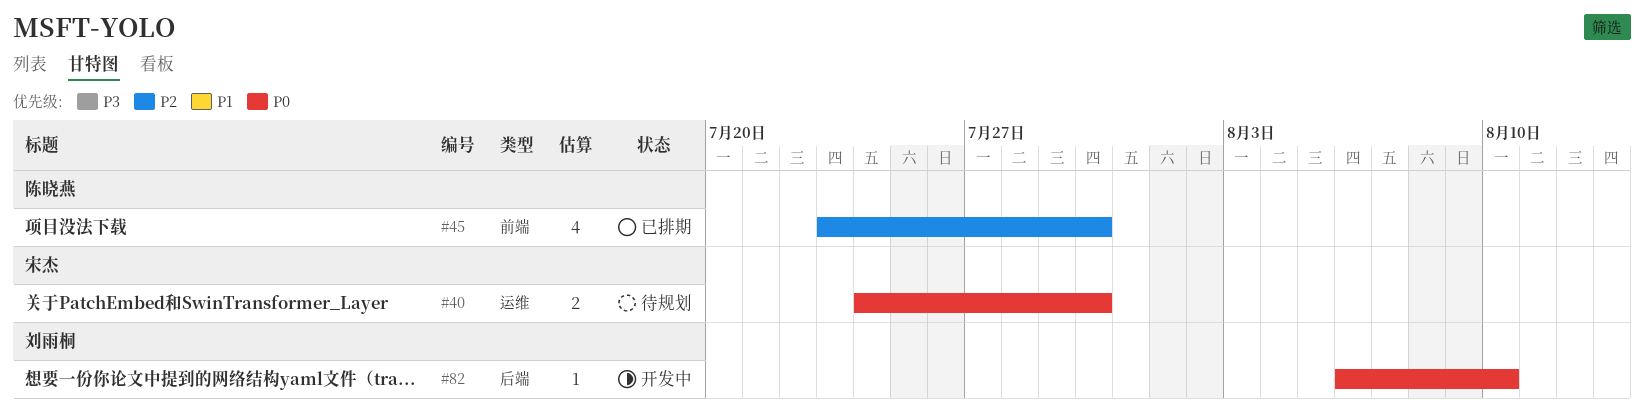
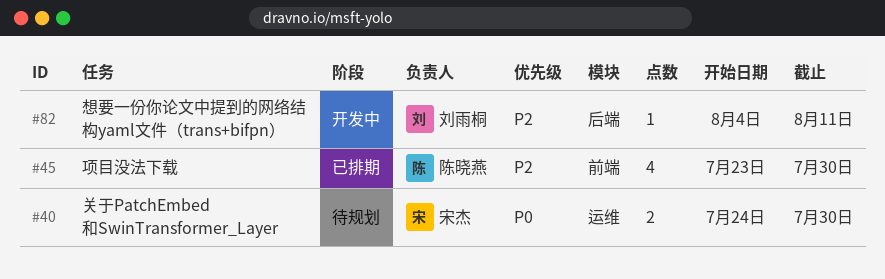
#82, priority: P0 -> P2
#82, start: Aug 6 -> Aug 4
#82, due: Aug 10 -> Aug 11

